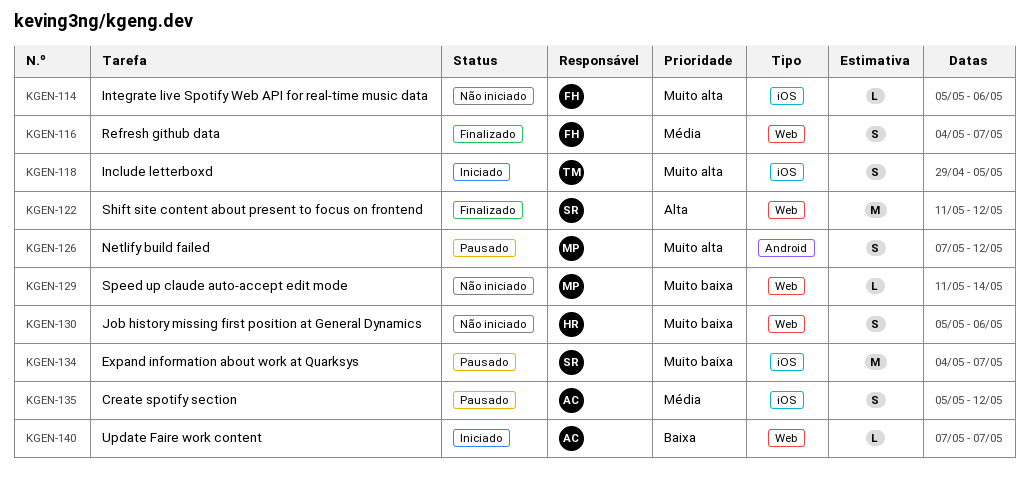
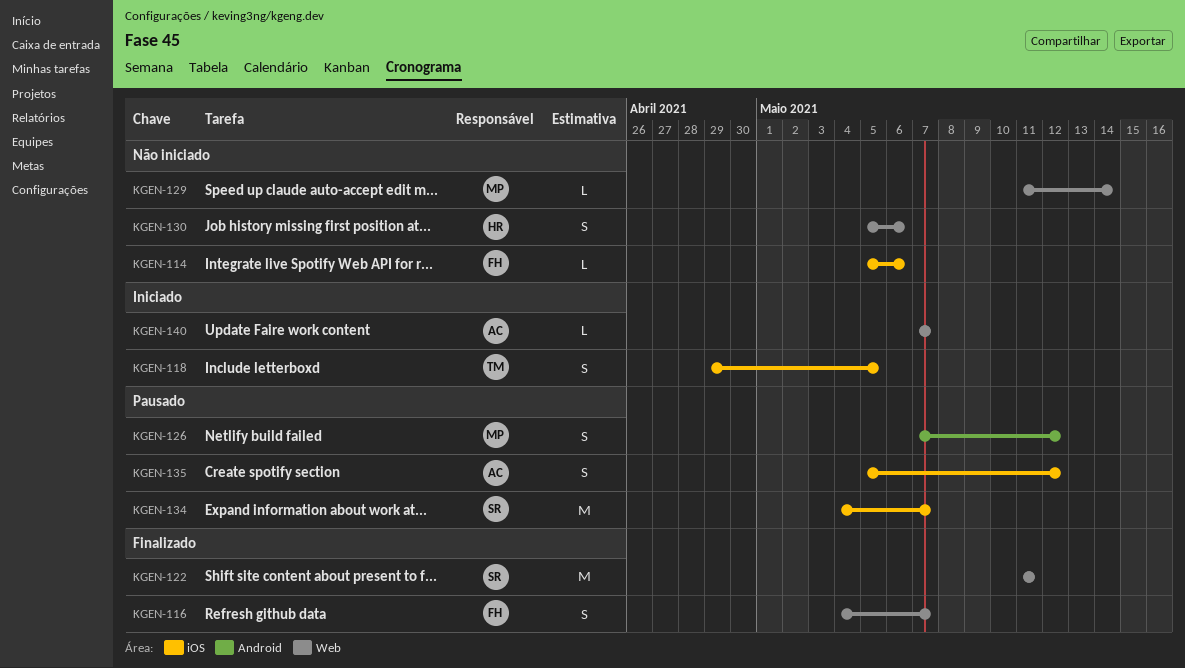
KGEN-122, due: May 12 -> May 11

